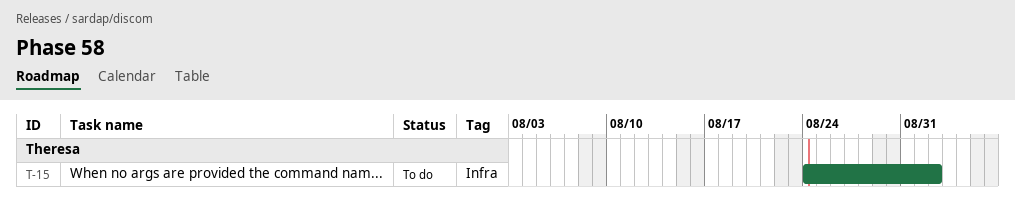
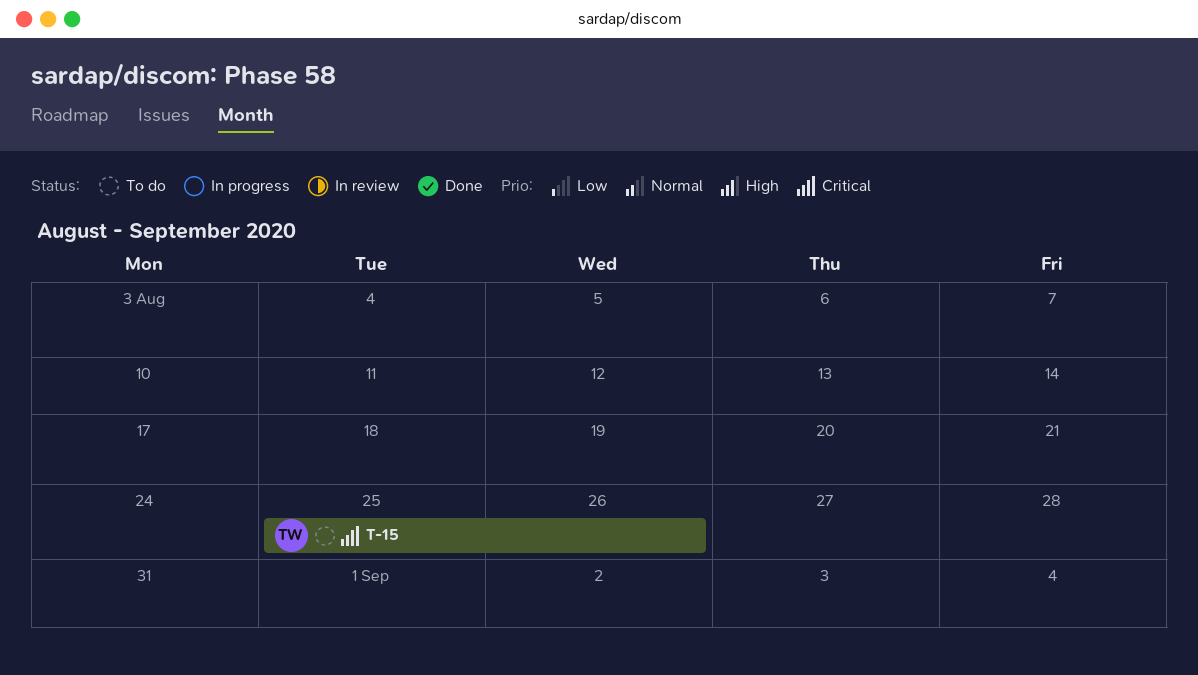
T-15, start: Aug 24 -> Aug 25
T-15, due: Sep 2 -> Aug 26

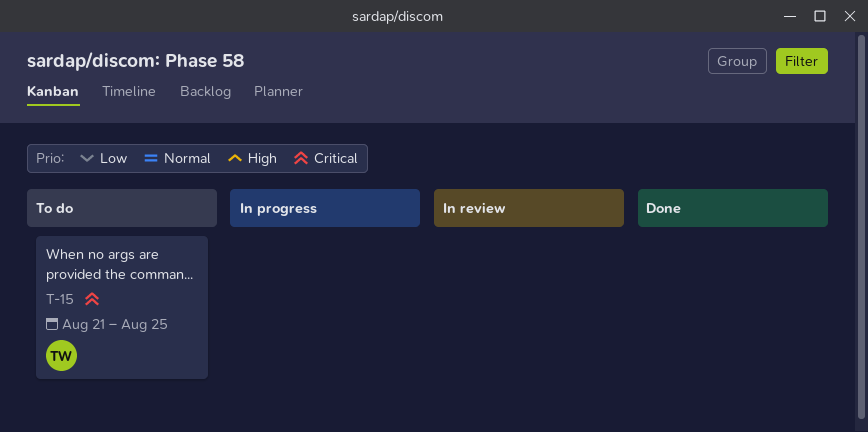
T-15, start: Aug 25 -> Aug 21
T-15, due: Aug 26 -> Aug 25

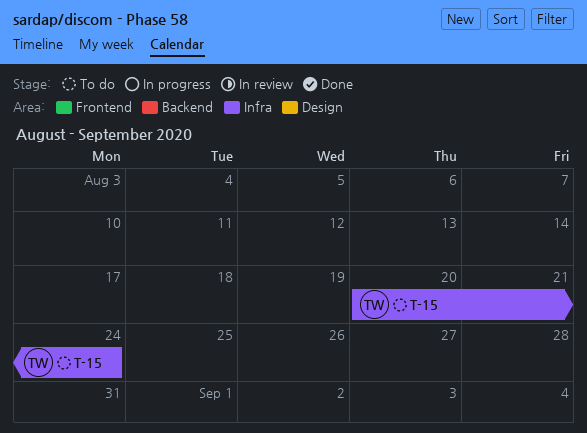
T-15, start: Aug 21 -> Aug 20
T-15, due: Aug 25 -> Aug 24

